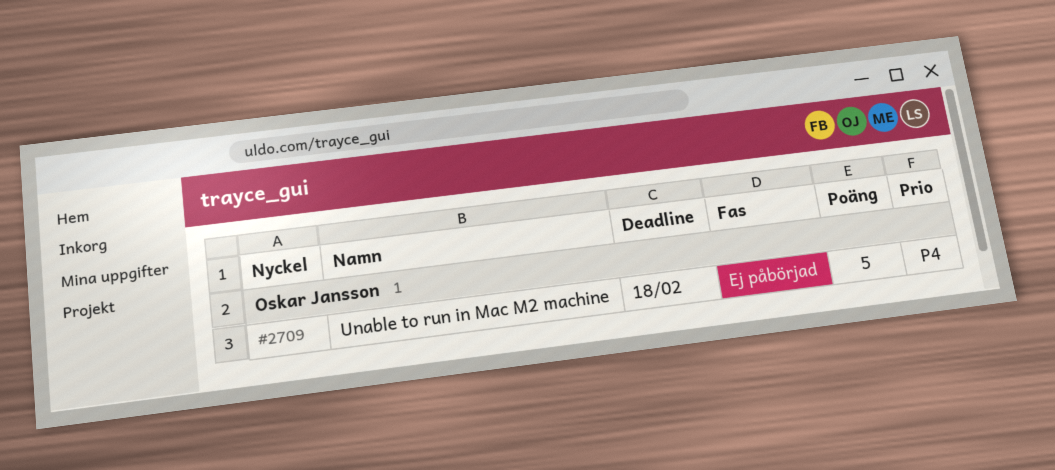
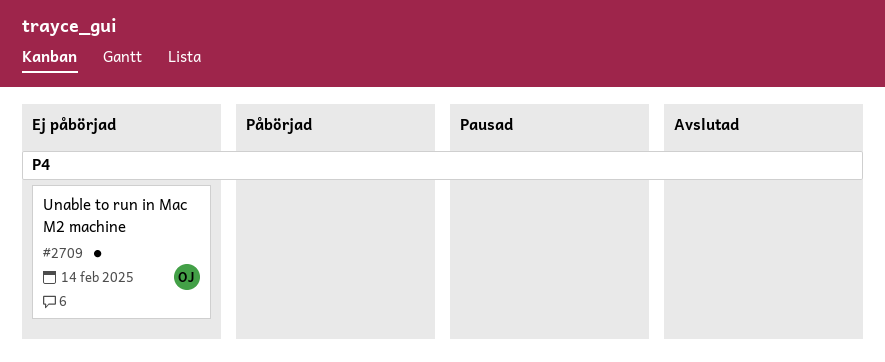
#2709, estimate: 5 -> 1
#2709, due: Feb 18 -> Feb 14

